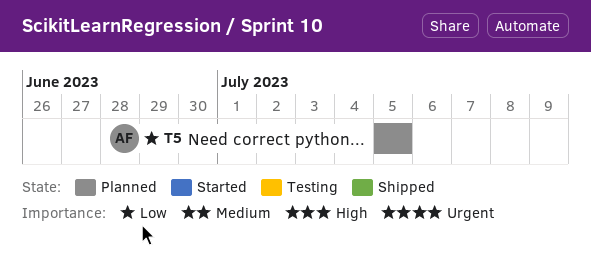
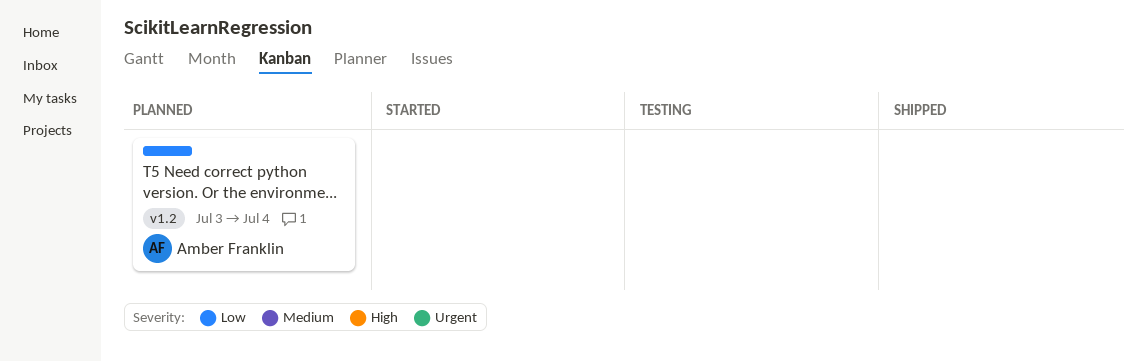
T5, start: Jul 5 -> Jul 3
T5, due: Jul 5 -> Jul 4

